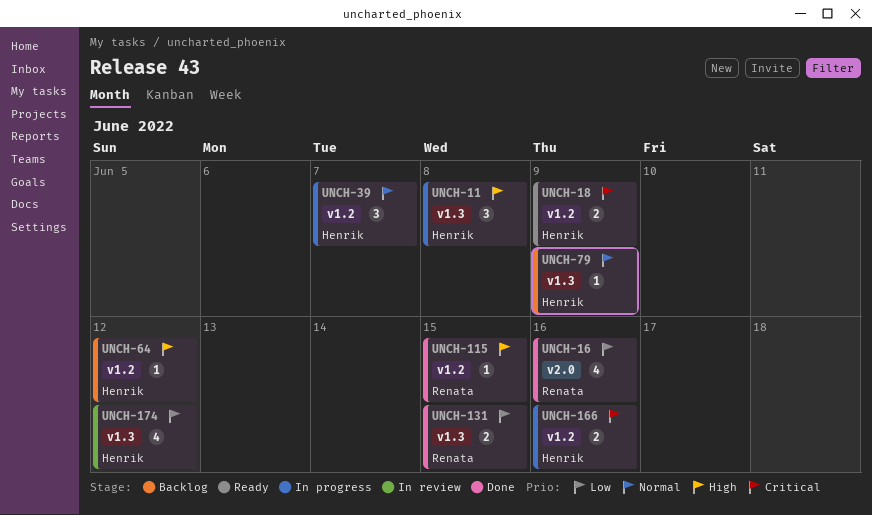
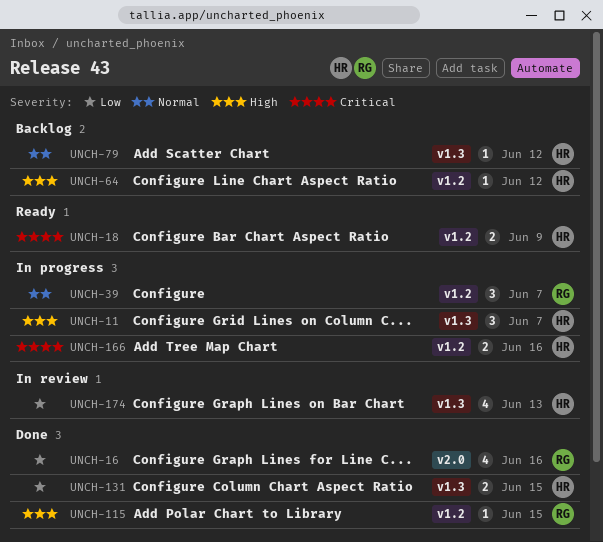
UNCH-11, due: Jun 8 -> Jun 7
UNCH-39, owner: Henrik -> Renata
UNCH-79, due: Jun 9 -> Jun 12
UNCH-131, owner: Renata -> Henrik
UNCH-174, due: Jun 12 -> Jun 13

